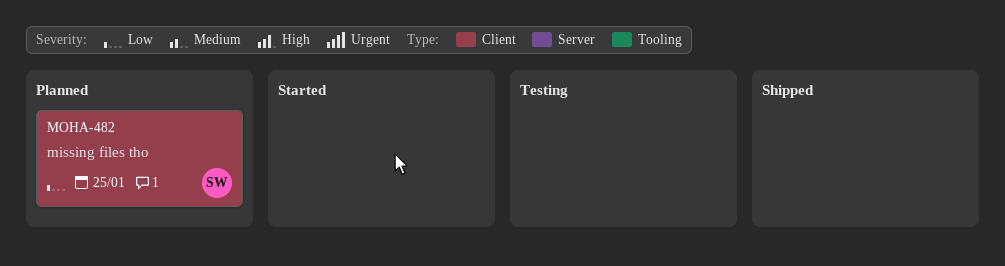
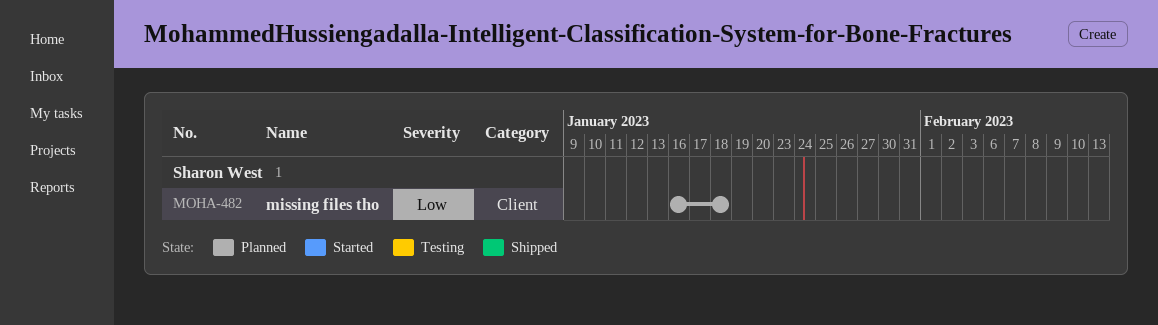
MOHA-482, due: Jan 25 -> Jan 18

